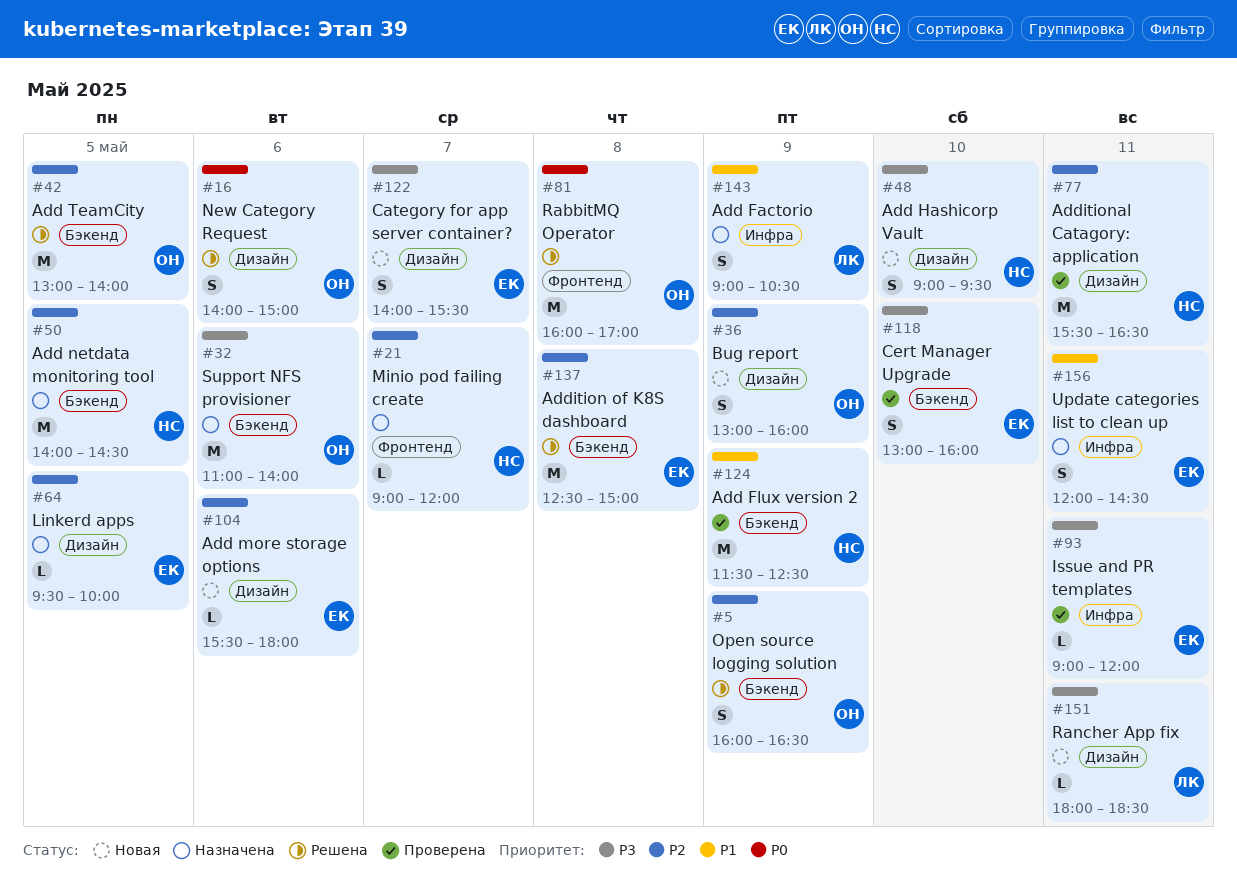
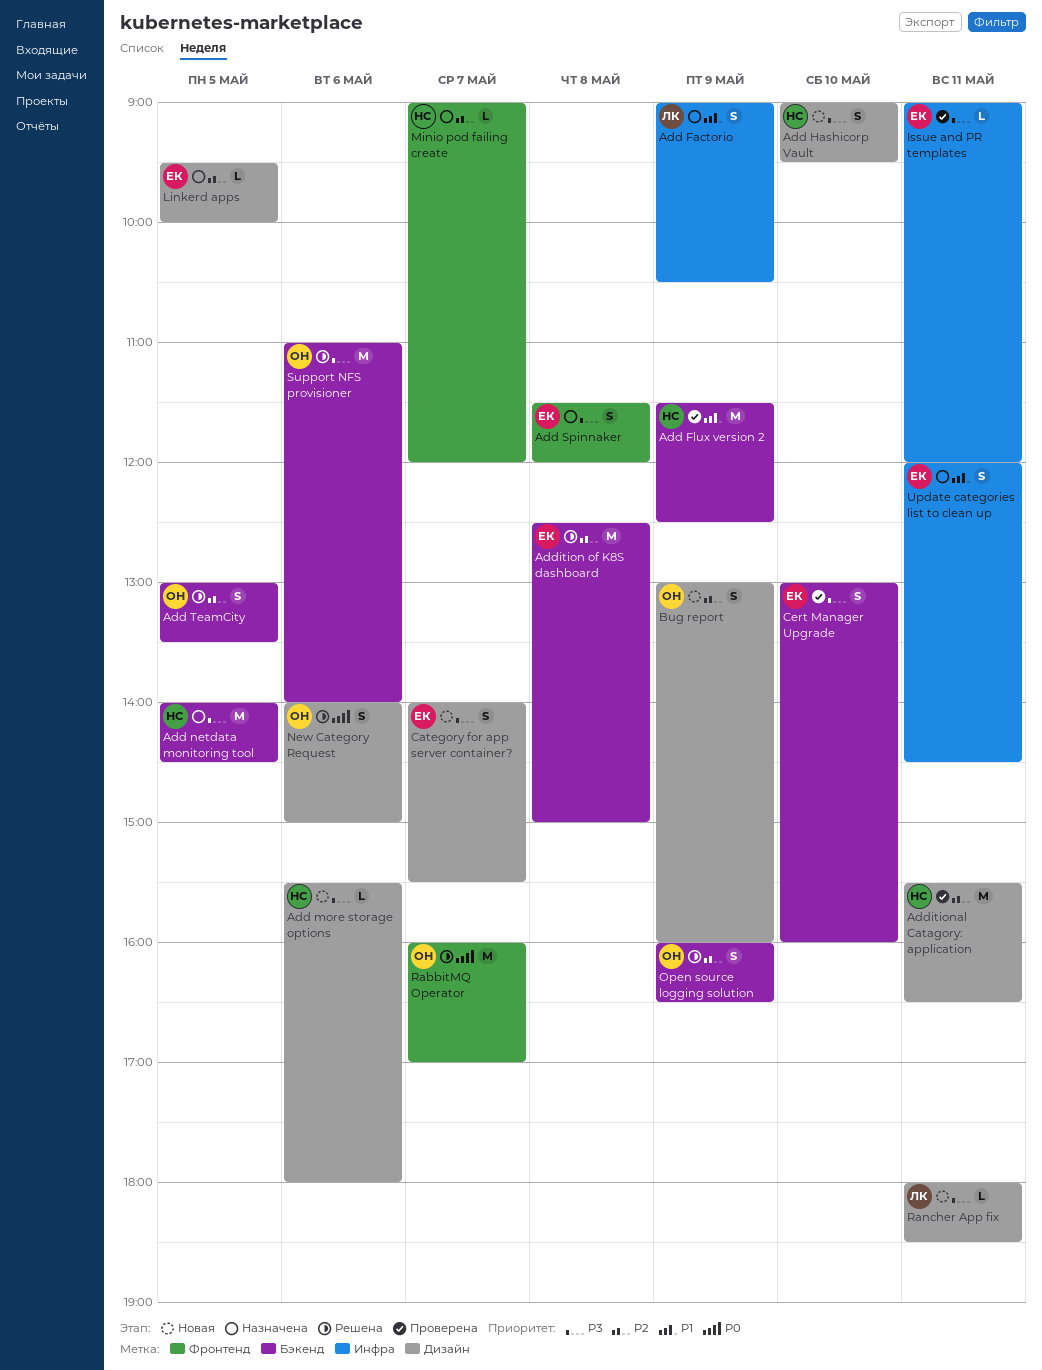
Add more storage options, owner: ЕК -> НС
Add more storage options, priority: P2 -> P3
Add netdata monitoring tool, priority: P2 -> P3
Add Spinnaker: none -> present
Add TeamCity, estimate: M -> S
Add TeamCity, ends: 14:00 -> 13:30
RabbitMQ Operator, day: May 8 -> May 7
Support NFS provisioner, status: Назначена -> Решена

